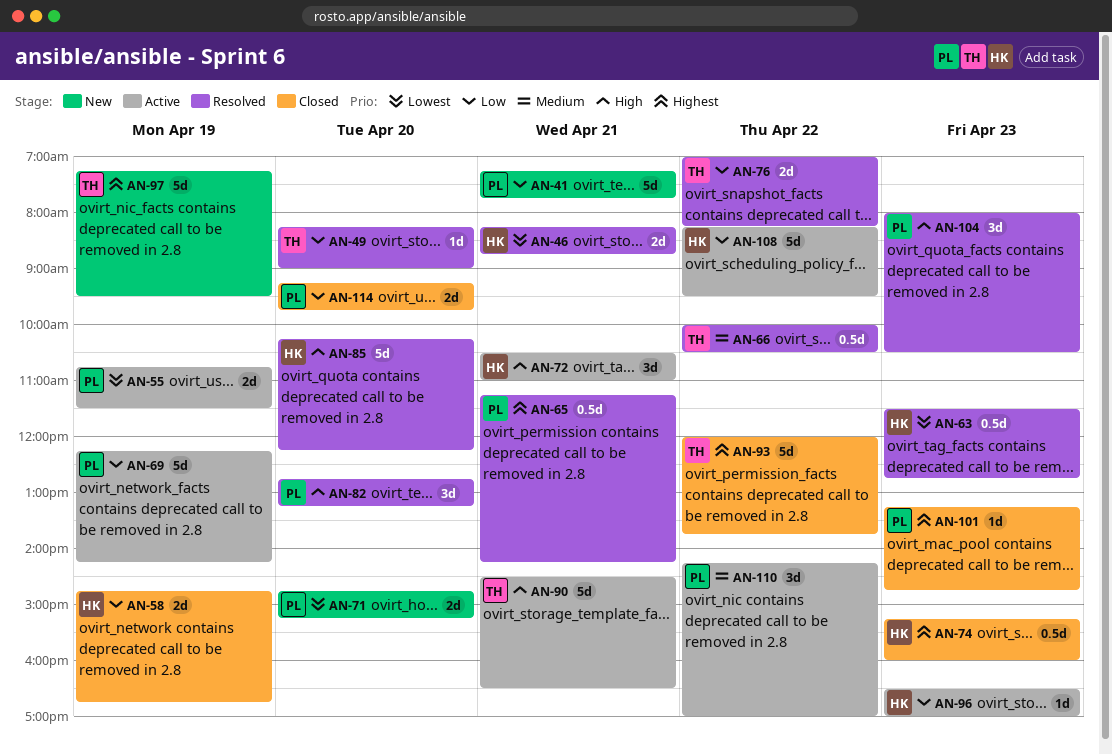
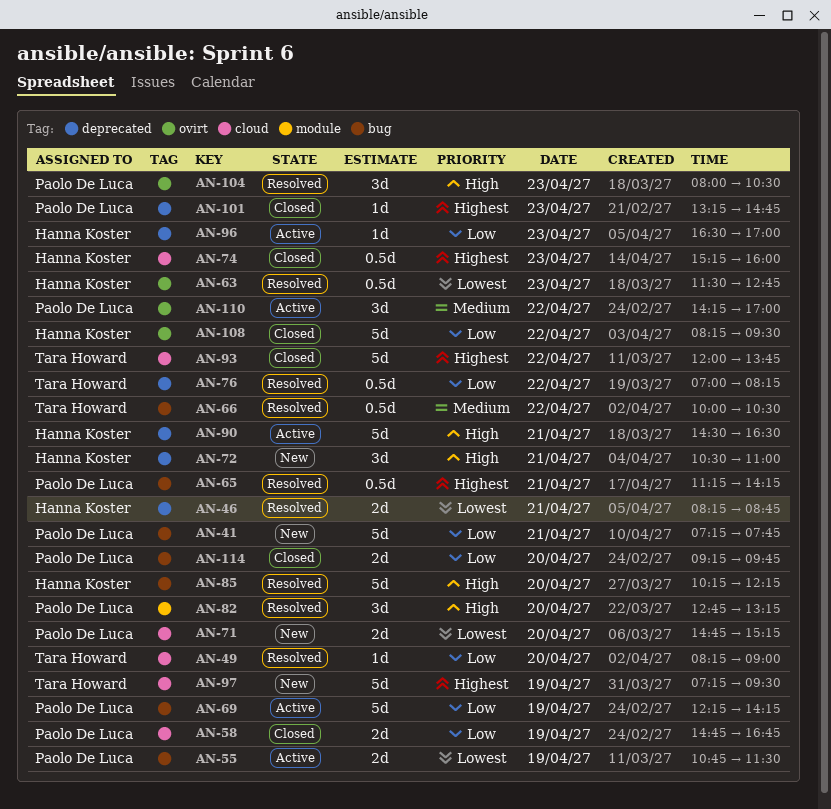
AN-58, owner: Hanna Koster -> Paolo De Luca
AN-72, status: Active -> New
AN-76, estimate: 2d -> 0.5d
AN-90, owner: Tara Howard -> Hanna Koster
AN-108, status: Active -> Closed

